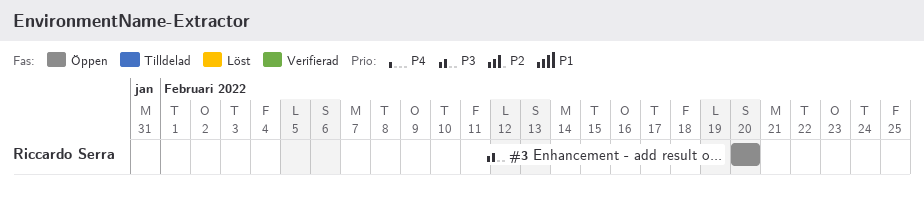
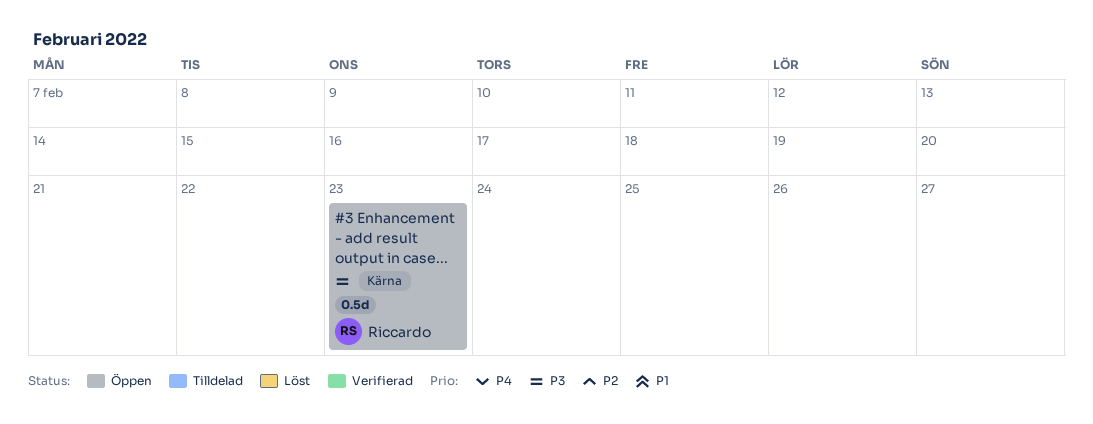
#3, due: Feb 20 -> Feb 23

